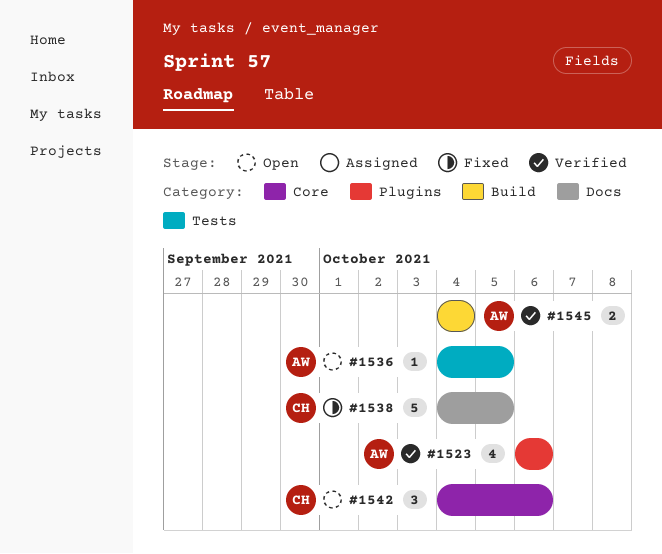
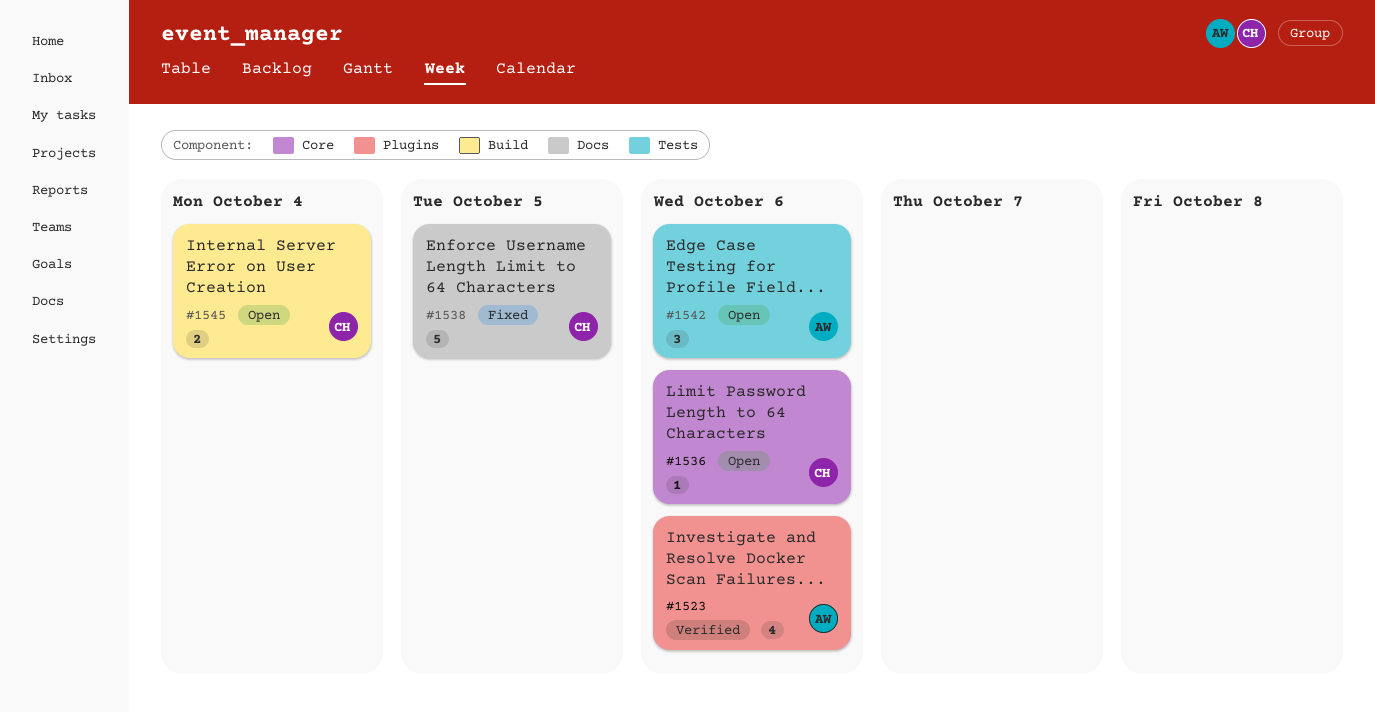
#1536, owner: AW -> CH
#1536, label: Tests -> Core
#1536, due: Oct 5 -> Oct 6
#1542, owner: CH -> AW
#1542, label: Core -> Tests
#1545, status: Verified -> Open
#1545, owner: AW -> CH

